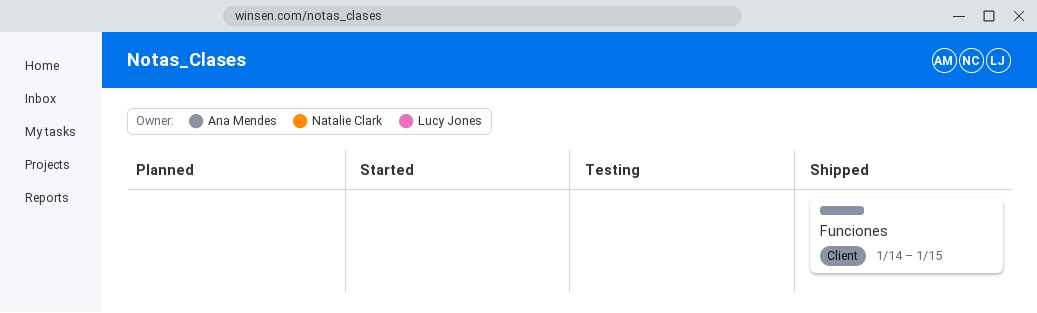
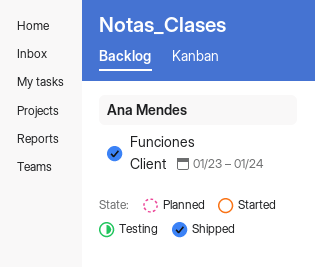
Funciones, start: Jan 14 -> Jan 23
Funciones, due: Jan 15 -> Jan 24

